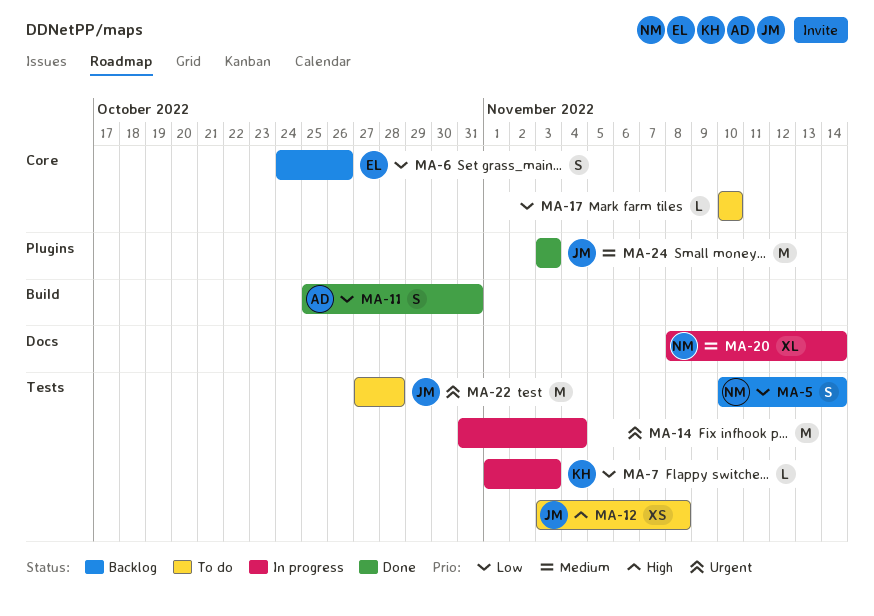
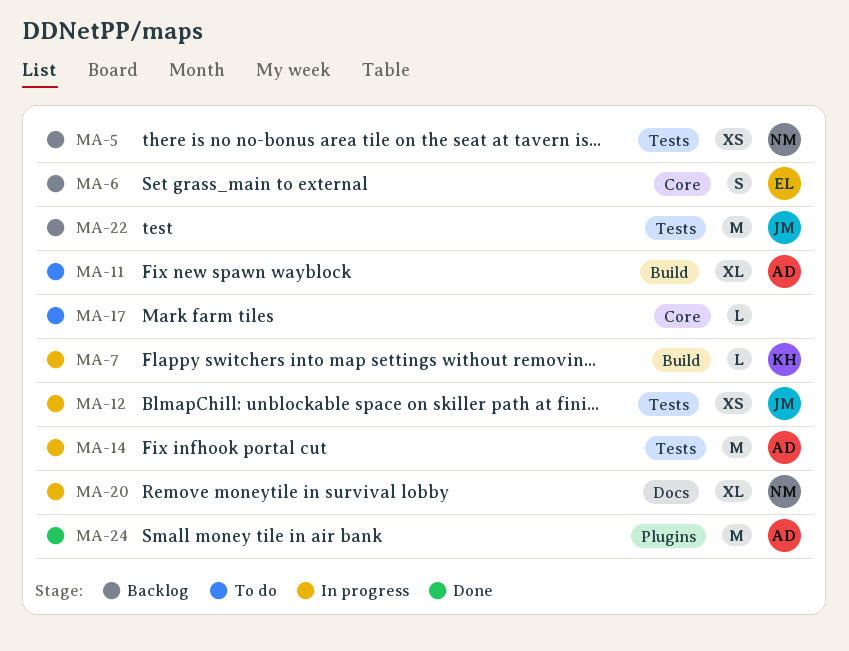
MA-5, estimate: S -> XS
MA-7, label: Tests -> Build
MA-11, status: Done -> To do
MA-11, estimate: S -> XL
MA-12, status: To do -> In progress
MA-14, owner: none -> AD
MA-22, status: To do -> Backlog
MA-24, owner: JM -> AD

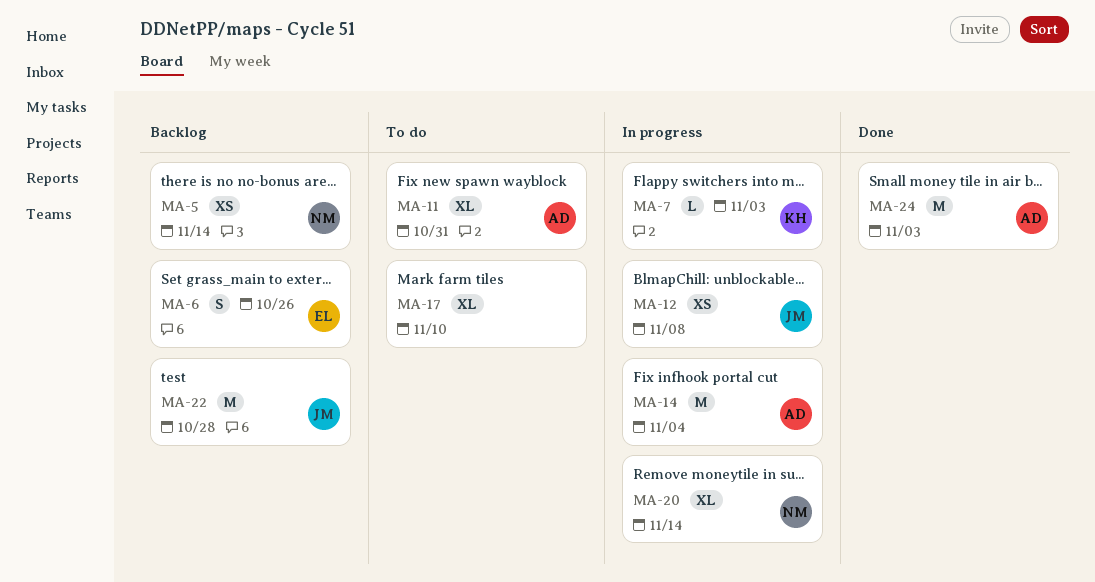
MA-17, estimate: L -> XL

